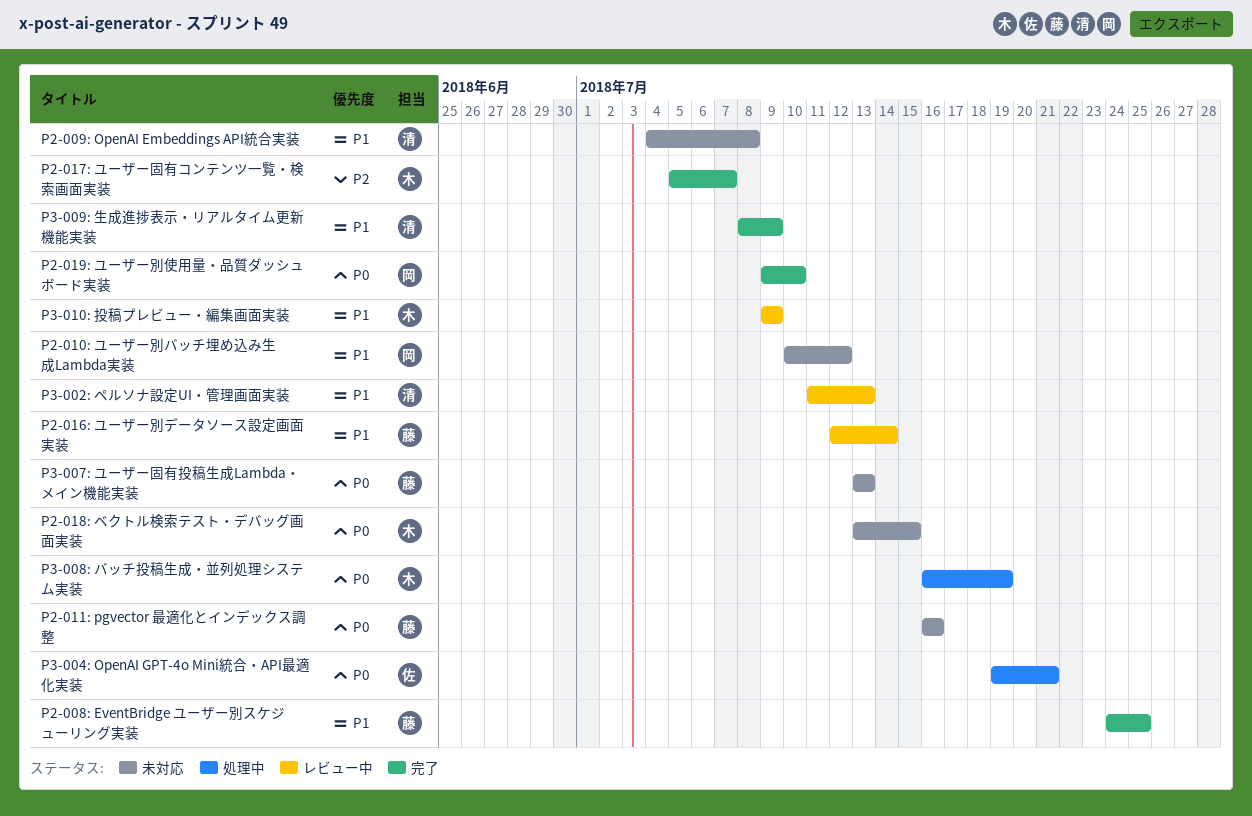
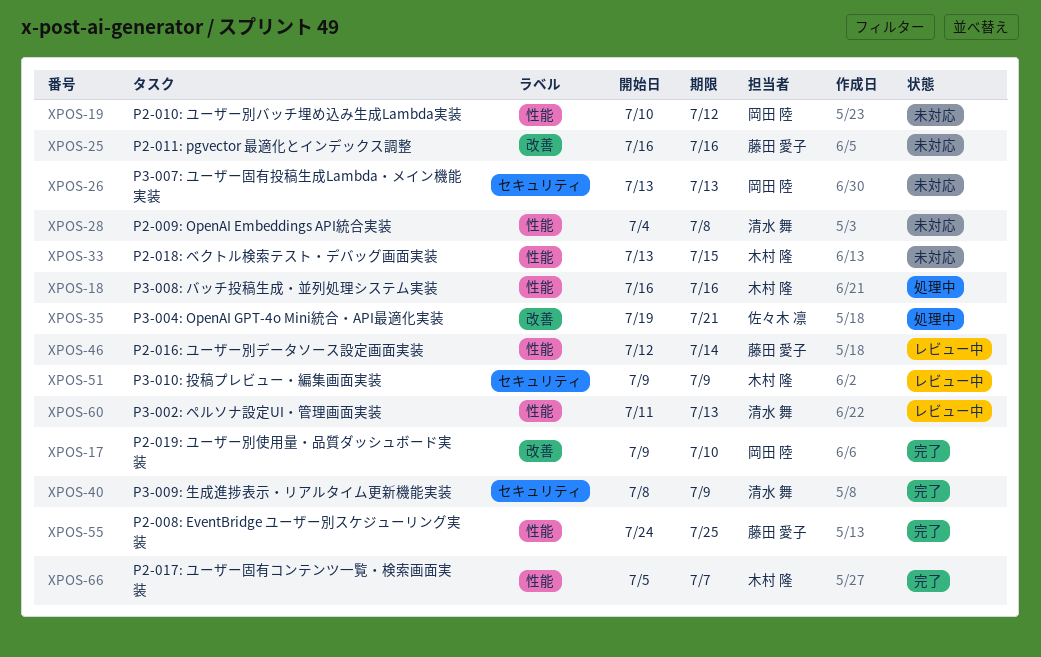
P3-007: ユーザー固有投稿生成Lambda・メイン機能実装, owner: 藤田 愛子 -> 岡田 陸
P3-008: バッチ投稿生成・並列処理システム実装, due: Jul 19 -> Jul 16

